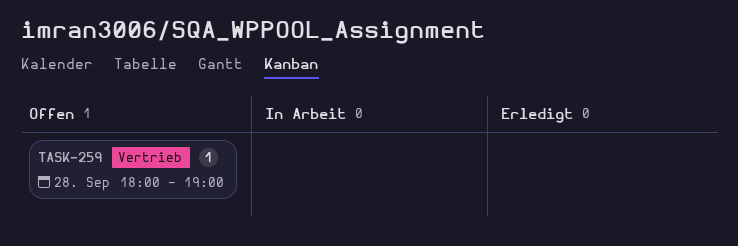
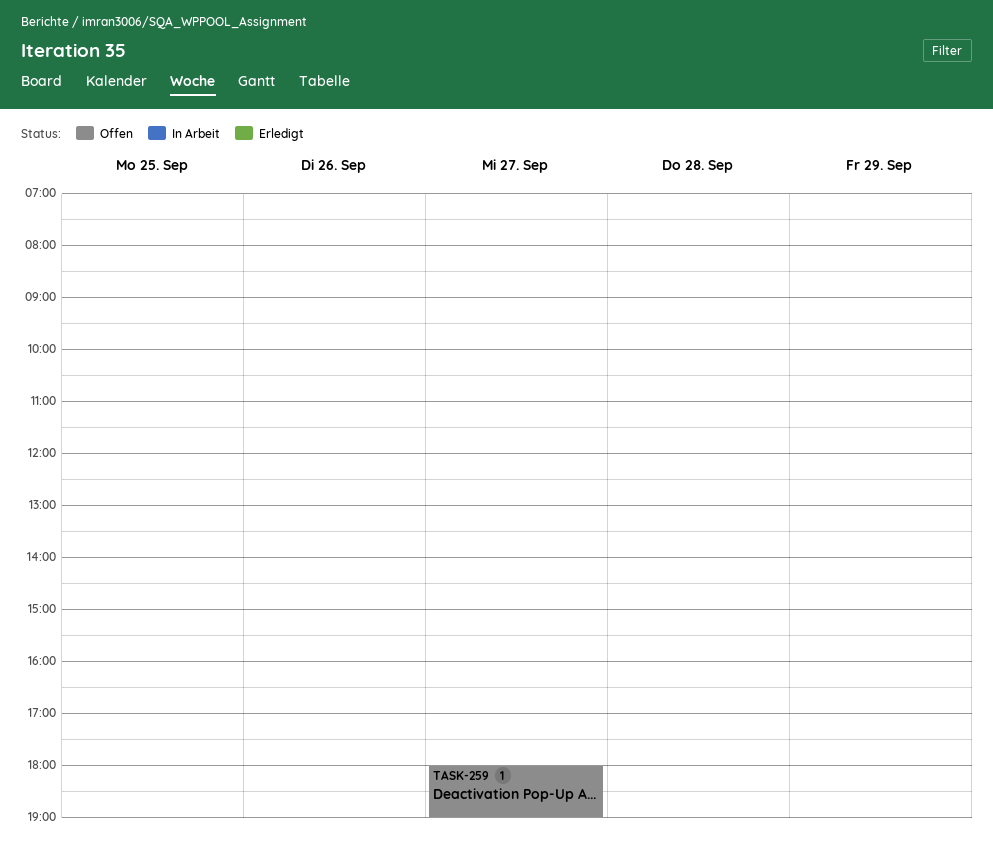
TASK-259, day: Sep 28 -> Sep 27

